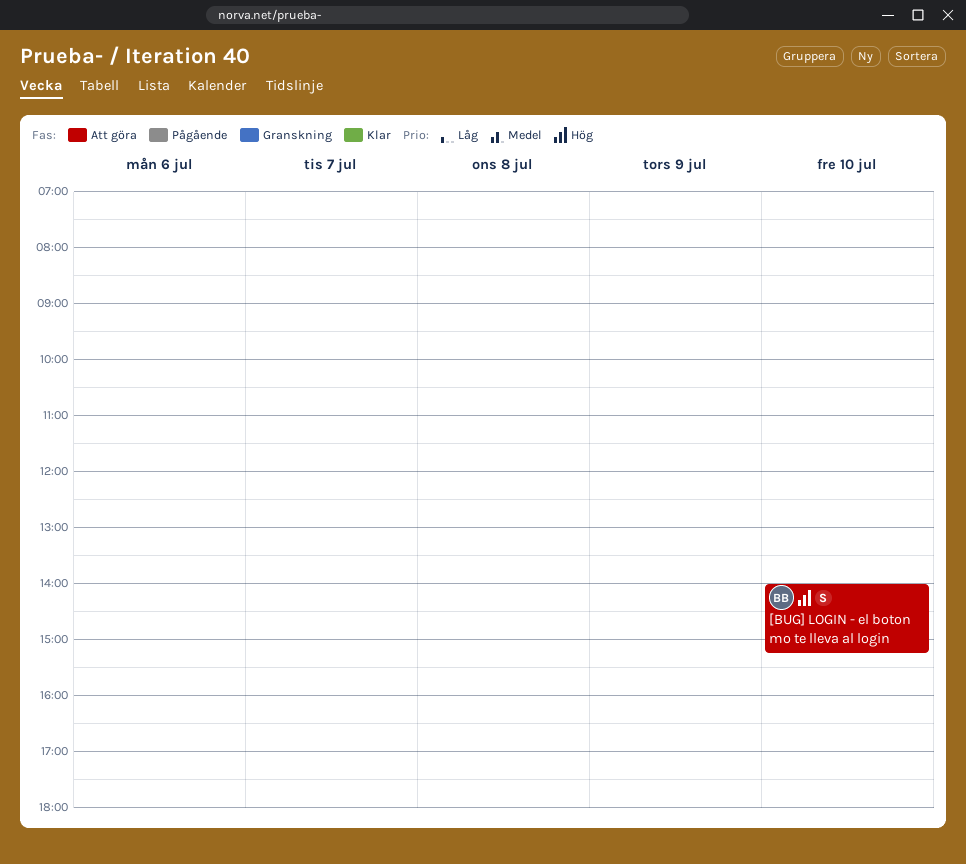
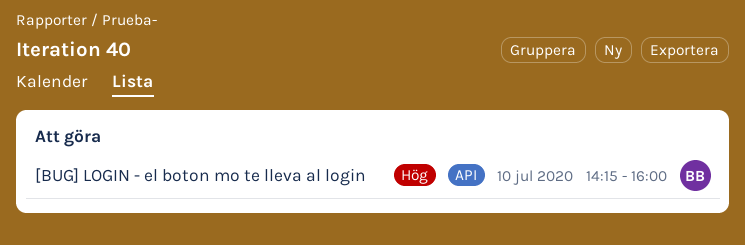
[BUG] LOGIN - el boton mo te lleva al login, begins: 14:00 -> 14:15
[BUG] LOGIN - el boton mo te lleva al login, ends: 15:15 -> 16:00

